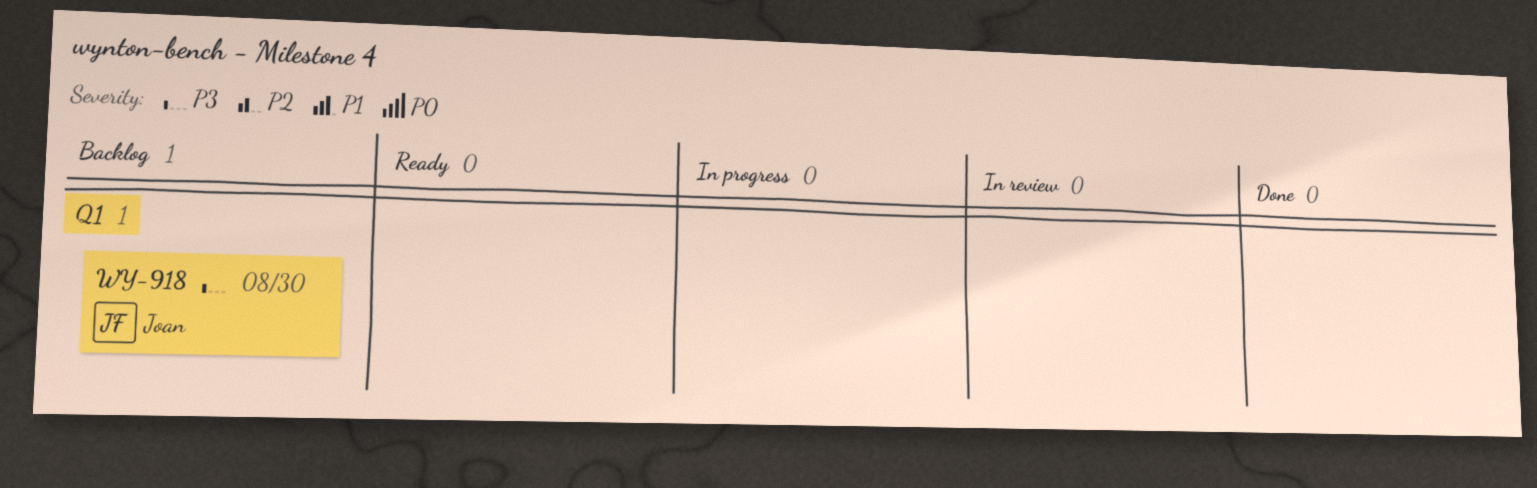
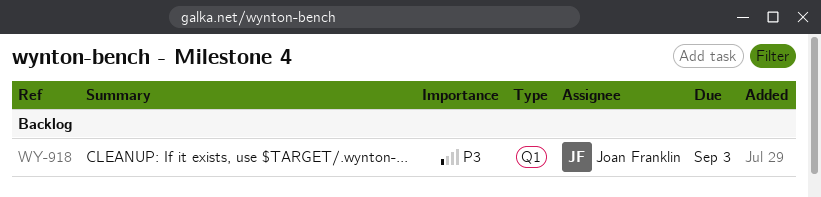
WY-918, due: Aug 30 -> Sep 3

